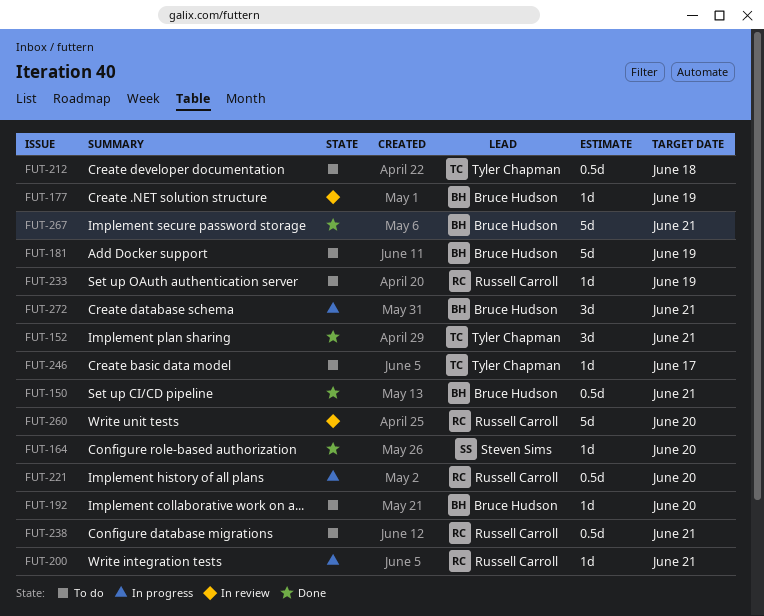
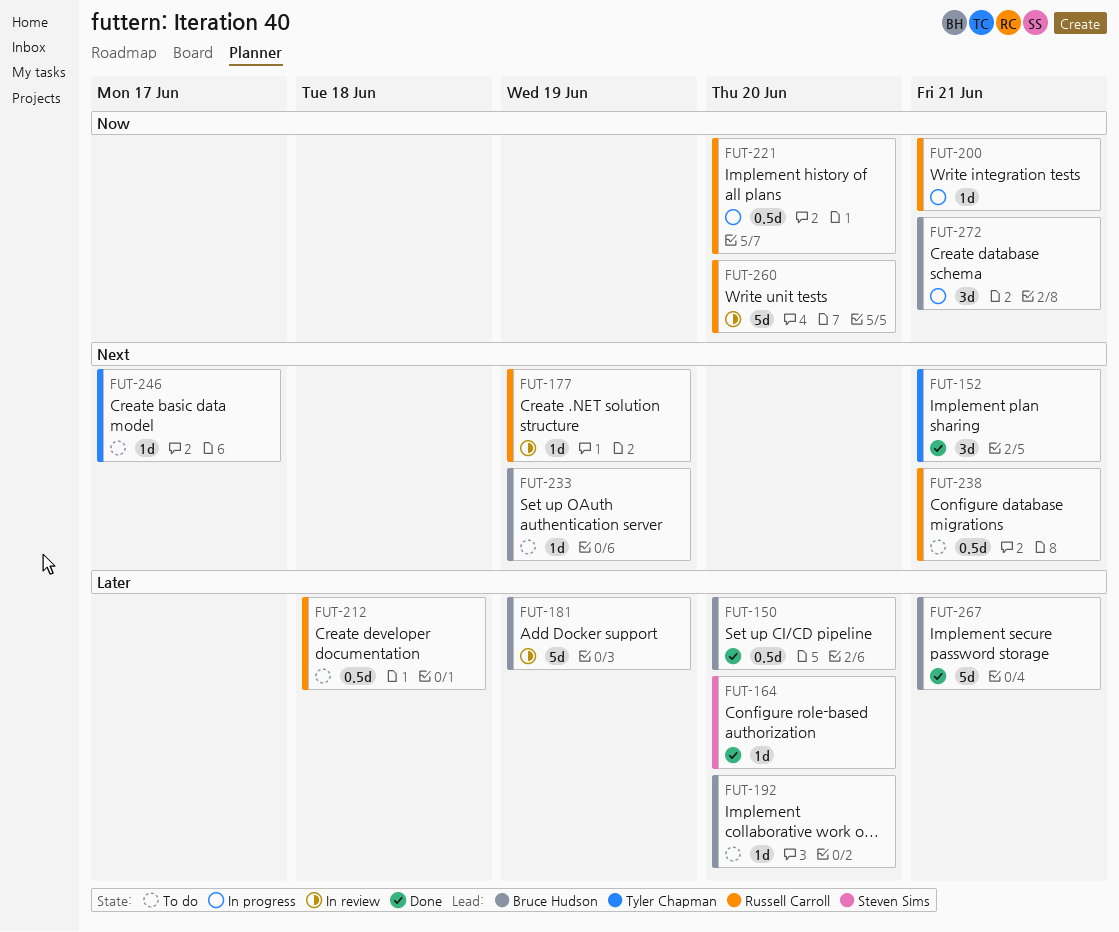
FUT-150, due: Jun 21 -> Jun 20
FUT-177, owner: Bruce Hudson -> Russell Carroll
FUT-181, status: To do -> In review
FUT-212, owner: Tyler Chapman -> Russell Carroll
FUT-233, owner: Russell Carroll -> Bruce Hudson

